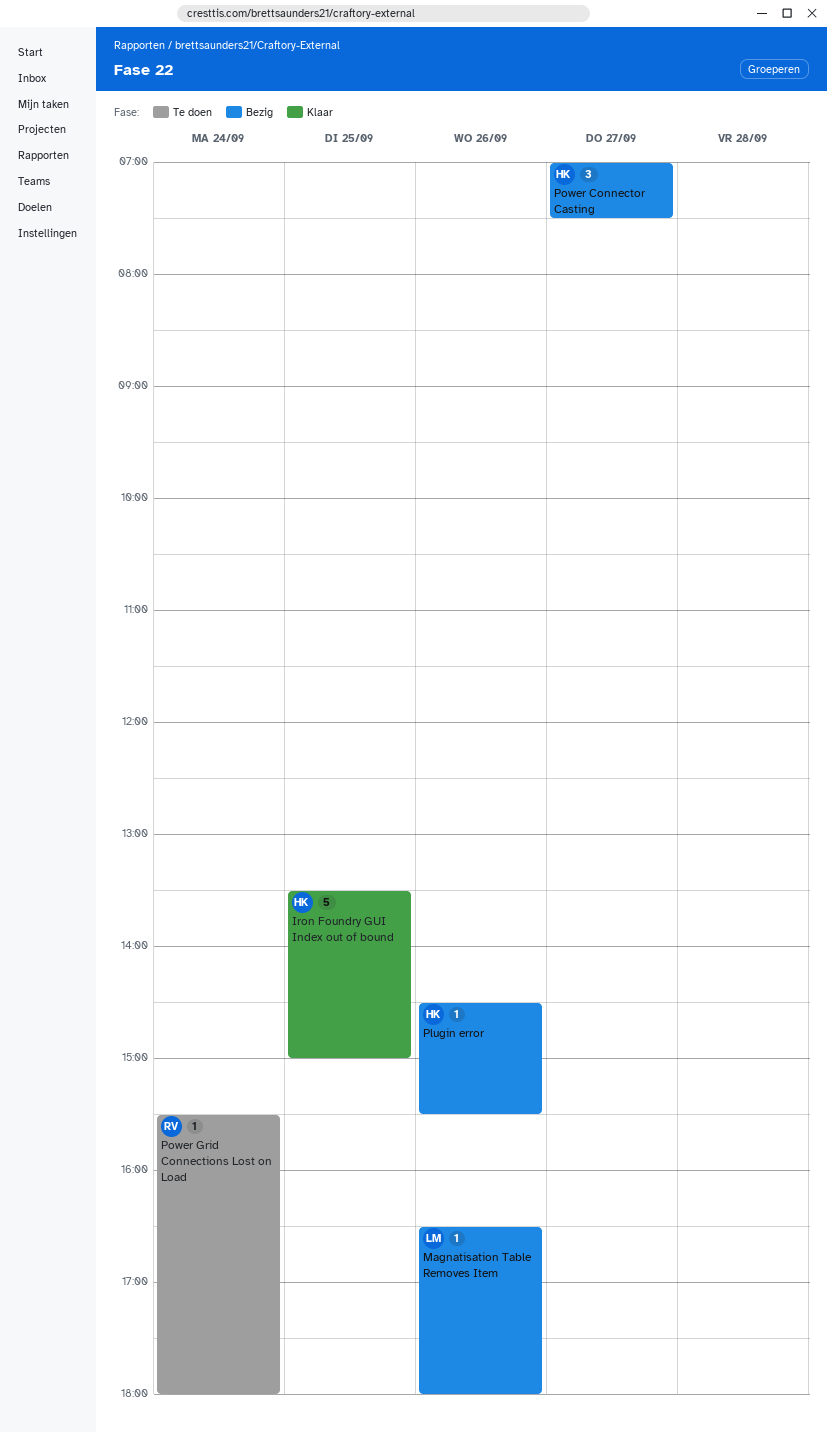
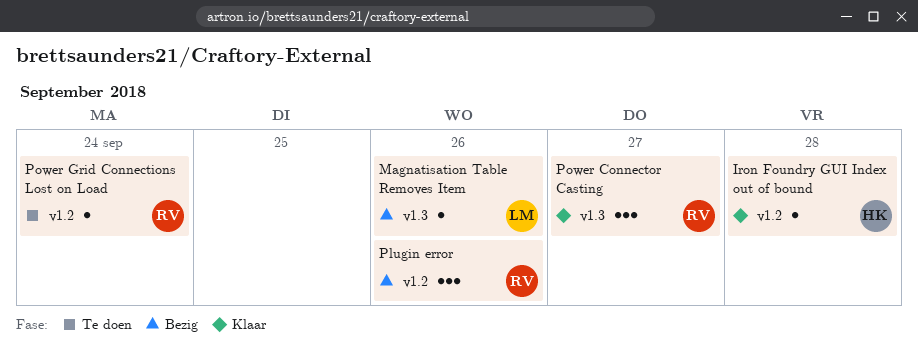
Iron Foundry GUI Index out of bound, estimate: 5 -> 1
Iron Foundry GUI Index out of bound, day: Sep 25 -> Sep 28
Plugin error, owner: HK -> RV
Plugin error, estimate: 1 -> 3
Power Connector Casting, status: Bezig -> Klaar
Power Connector Casting, owner: HK -> RV

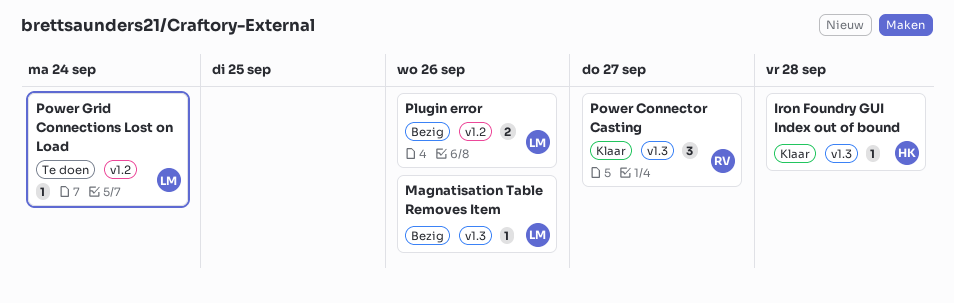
Iron Foundry GUI Index out of bound, label: v1.2 -> v1.3
Plugin error, owner: RV -> LM
Plugin error, estimate: 3 -> 2
Power Grid Connections Lost on Load, owner: RV -> LM

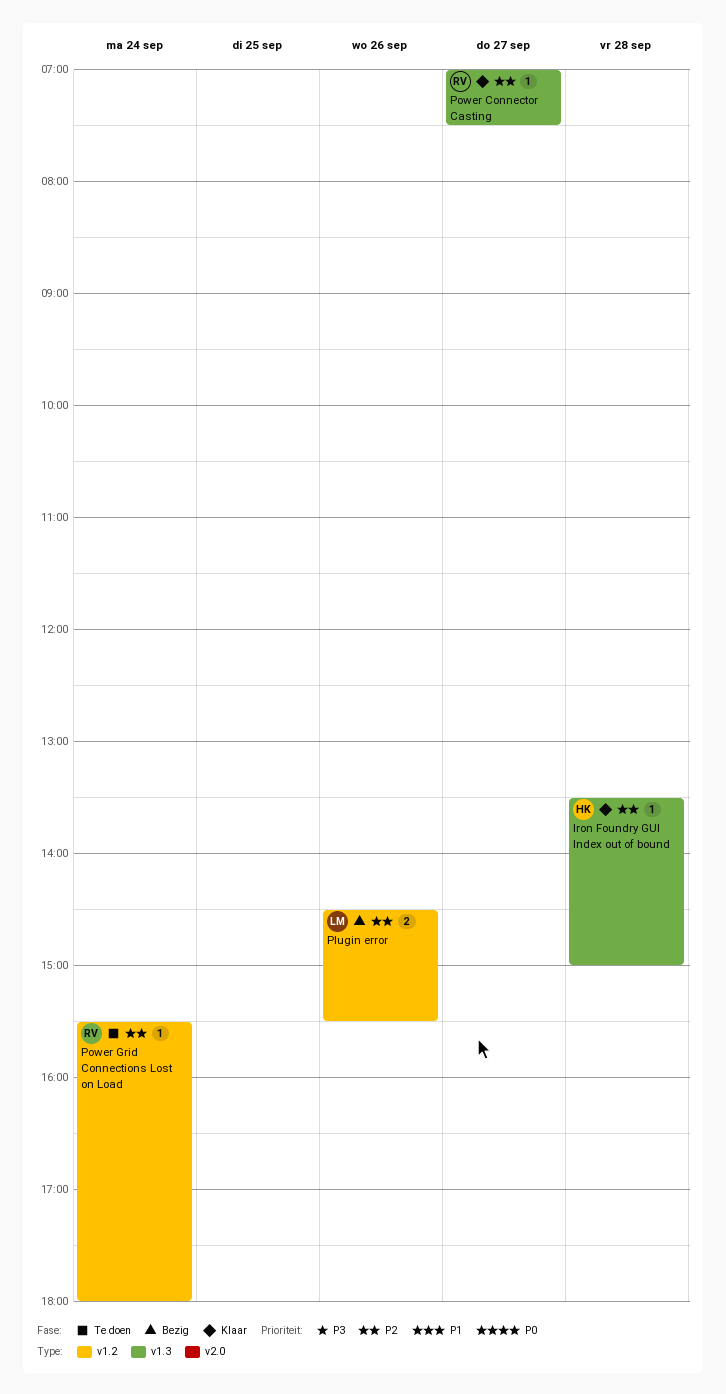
Magnatisation Table Removes Item: present -> none
Power Connector Casting, estimate: 3 -> 1
Power Grid Connections Lost on Load, owner: LM -> RV

